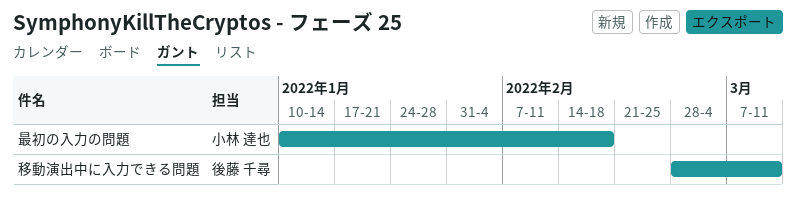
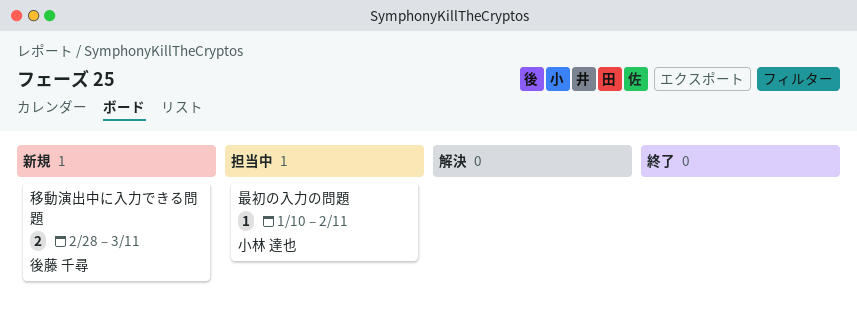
最初の入力の問題, due: Feb 18 -> Feb 11

